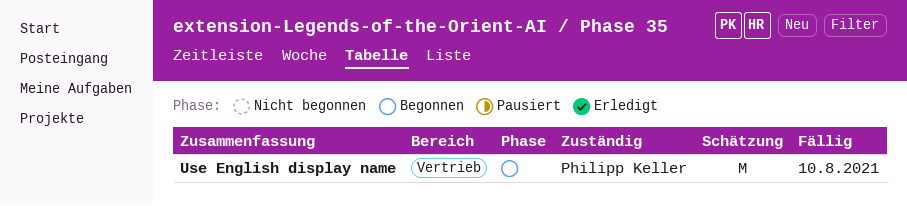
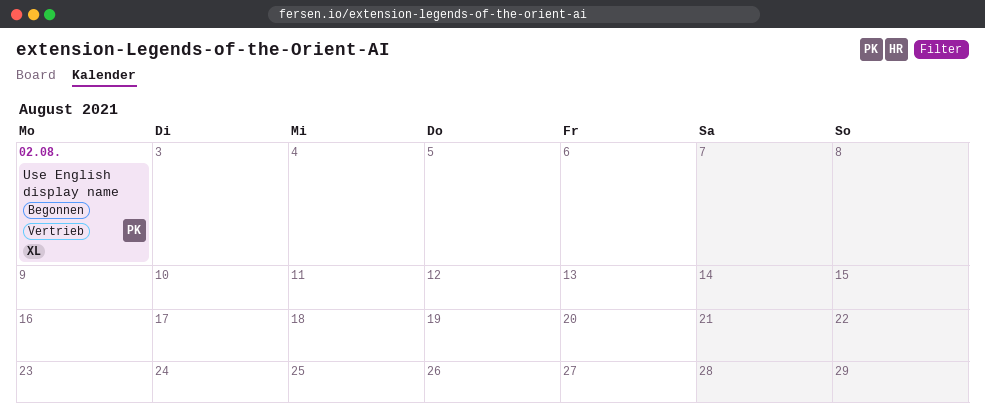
Use English display name, estimate: M -> XL
Use English display name, due: Aug 10 -> Aug 2

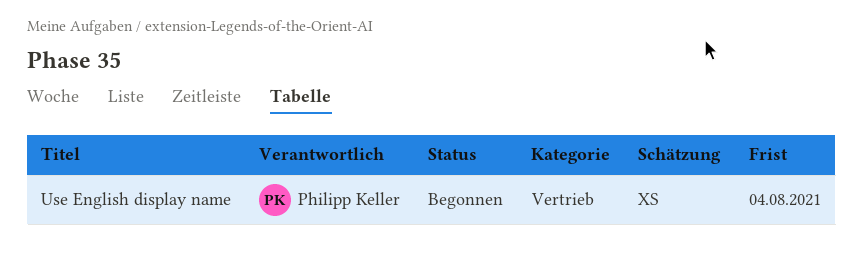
Use English display name, estimate: XL -> XS
Use English display name, due: Aug 2 -> Aug 4

